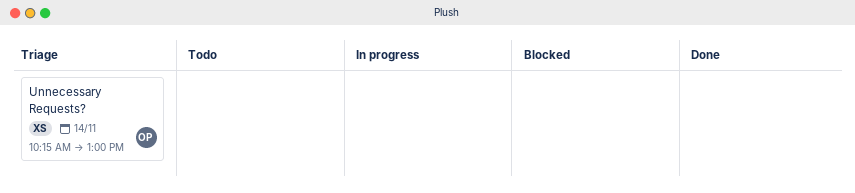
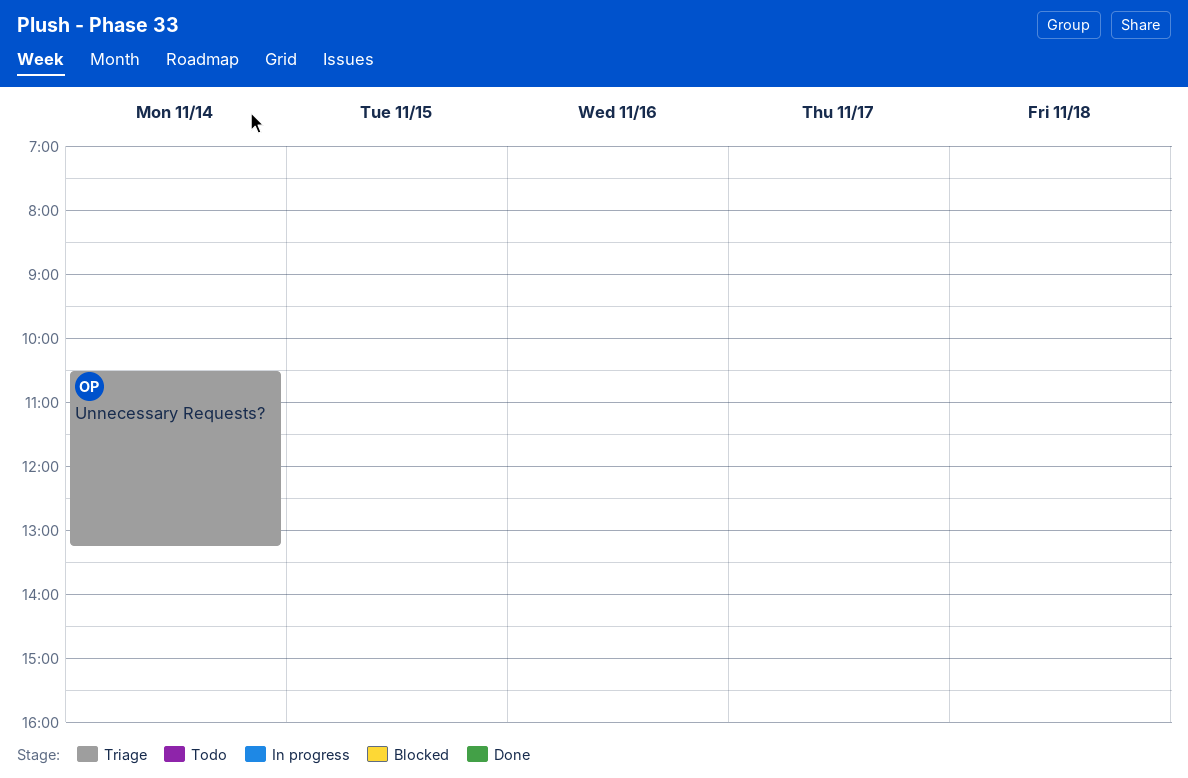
Unnecessary Requests?, begins: 10:15 -> 10:30
Unnecessary Requests?, ends: 13:00 -> 13:15

